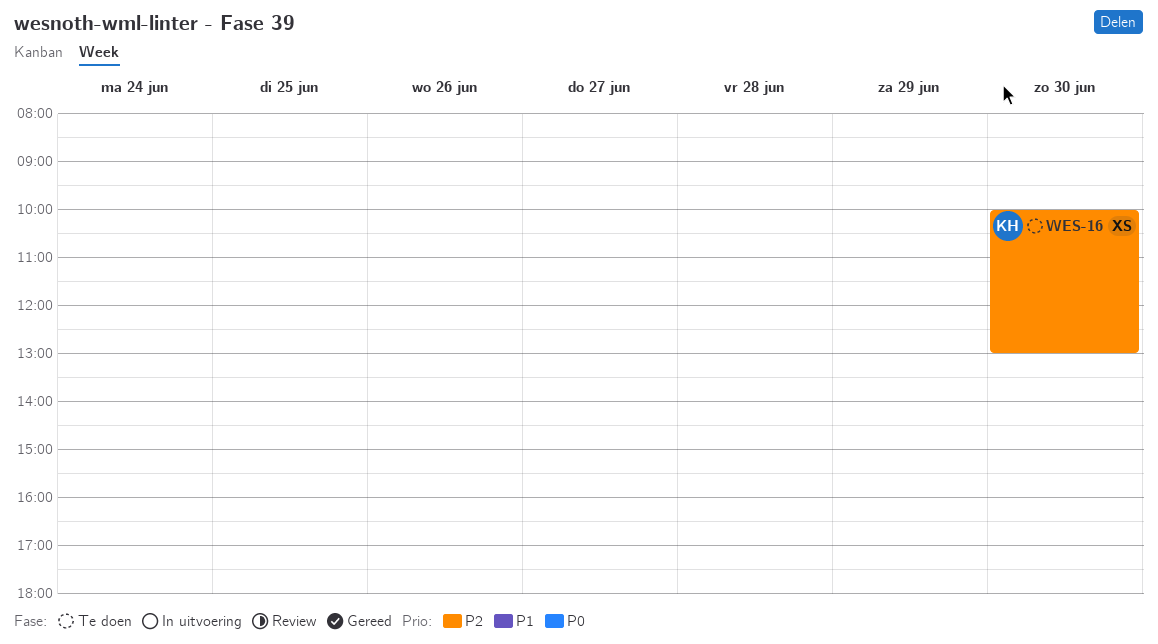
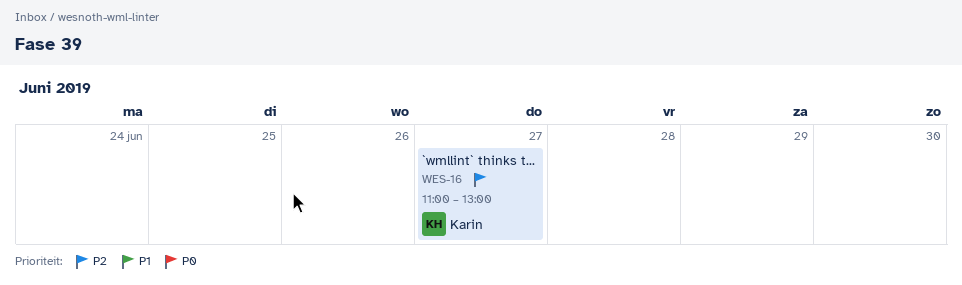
WES-16, day: Jun 30 -> Jun 27
WES-16, begins: 10:00 -> 11:00

